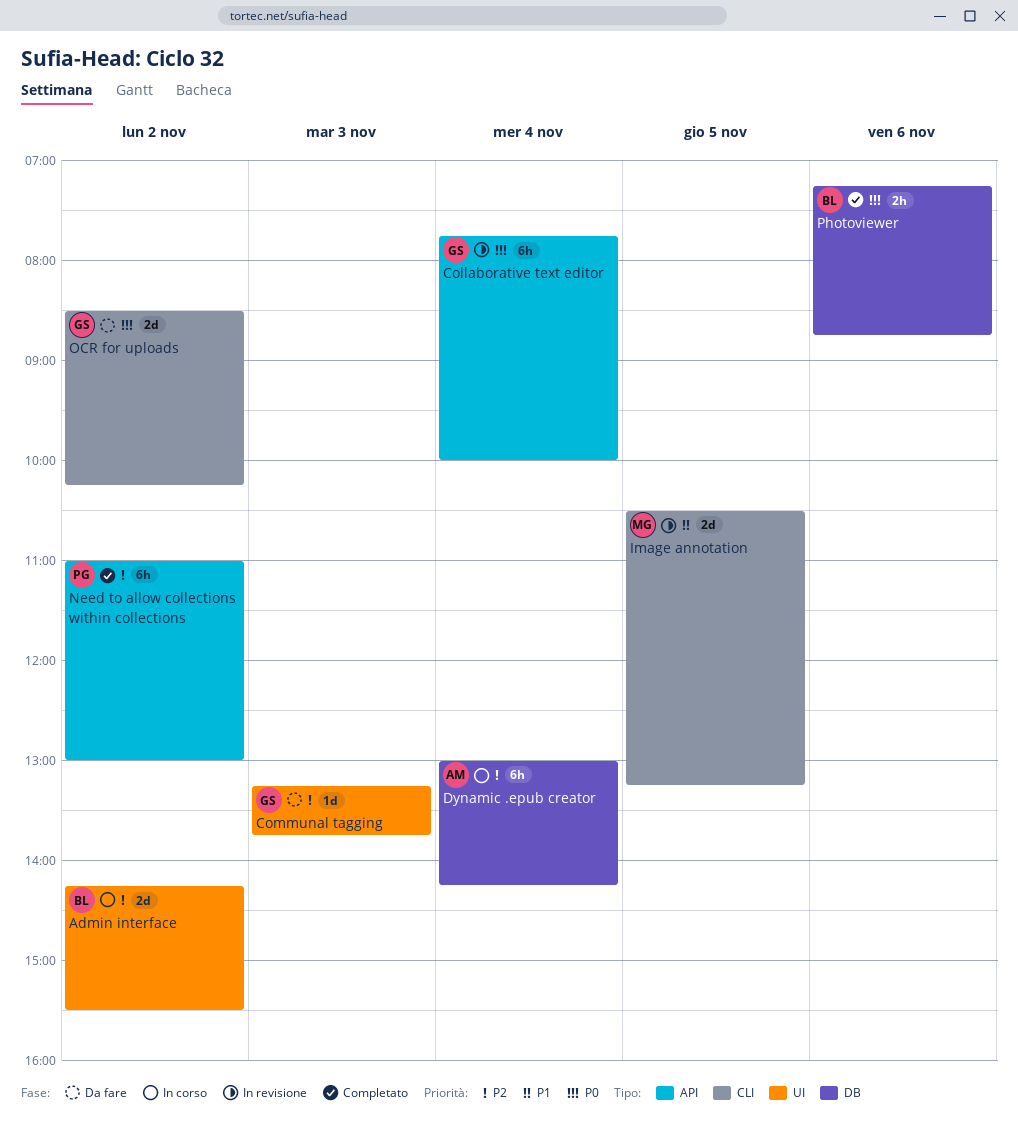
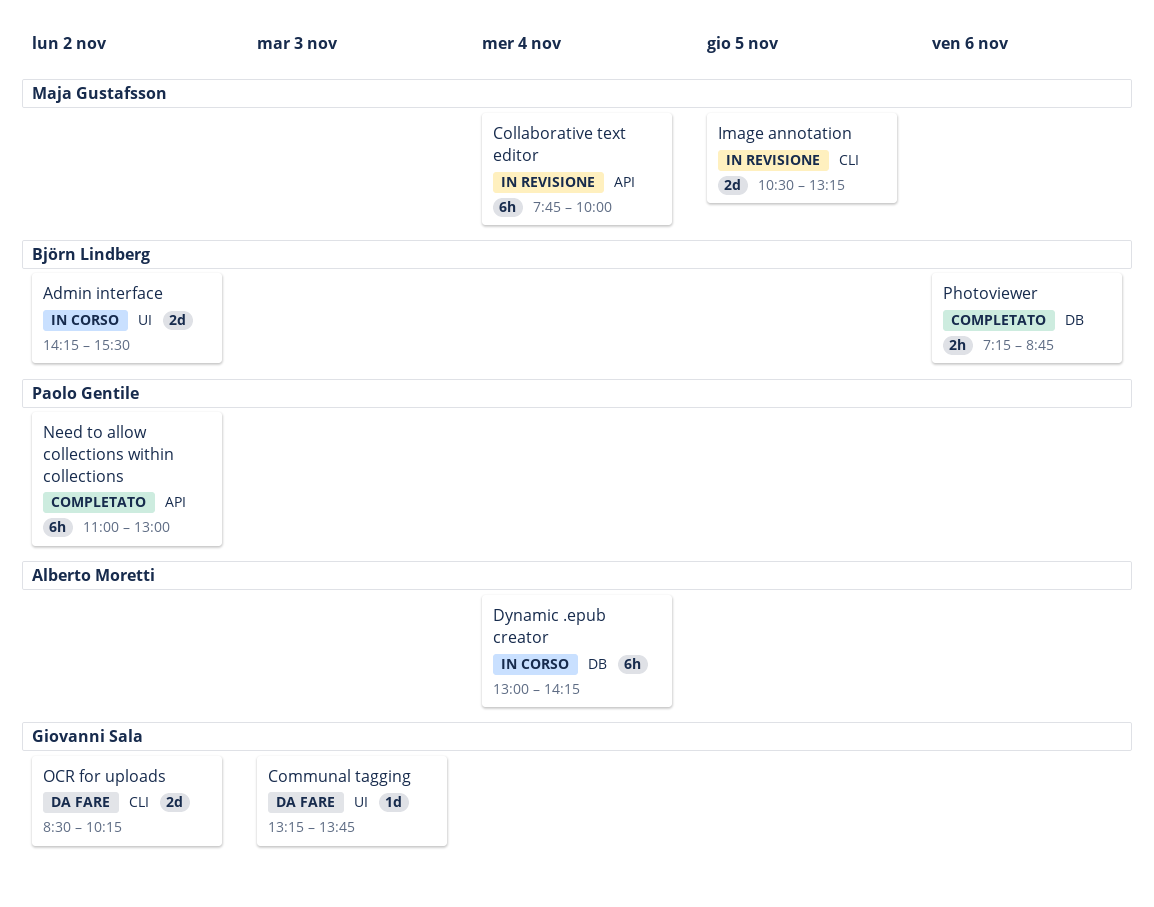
Collaborative text editor, owner: Giovanni Sala -> Maja Gustafsson

